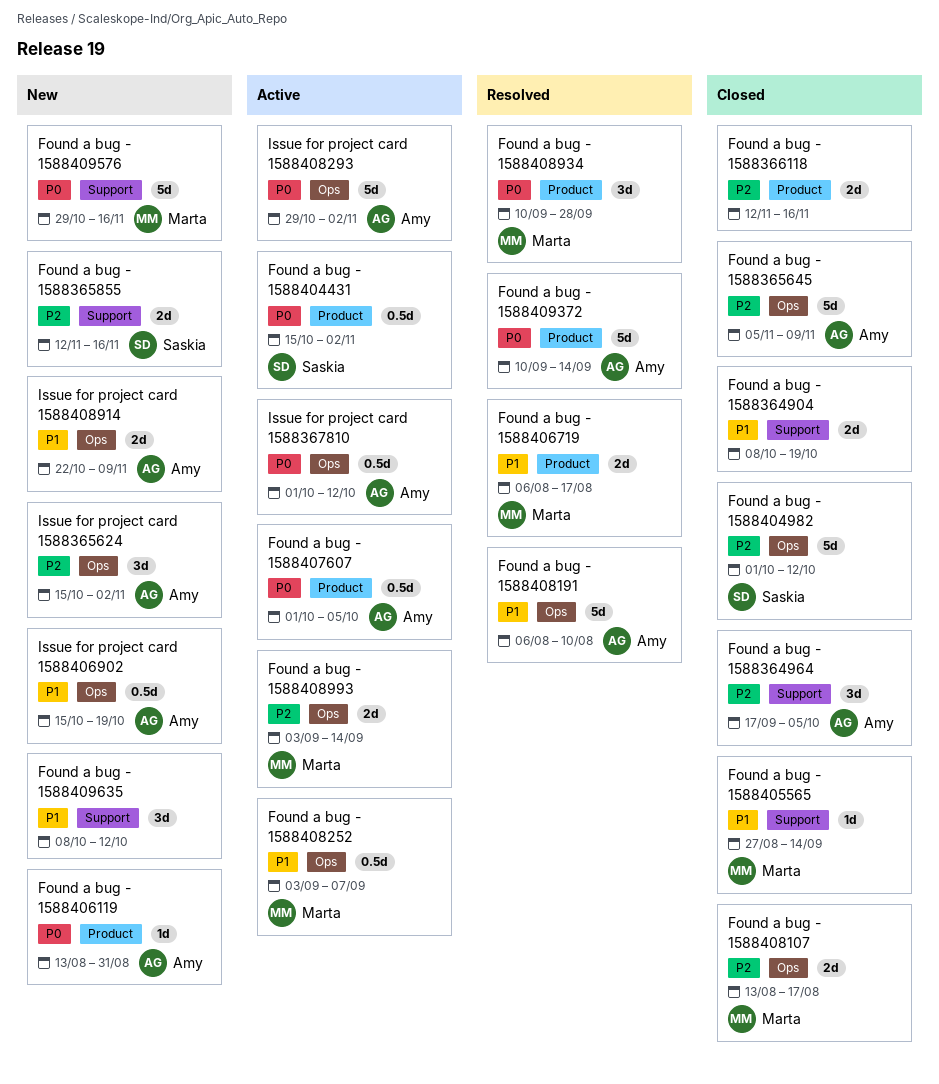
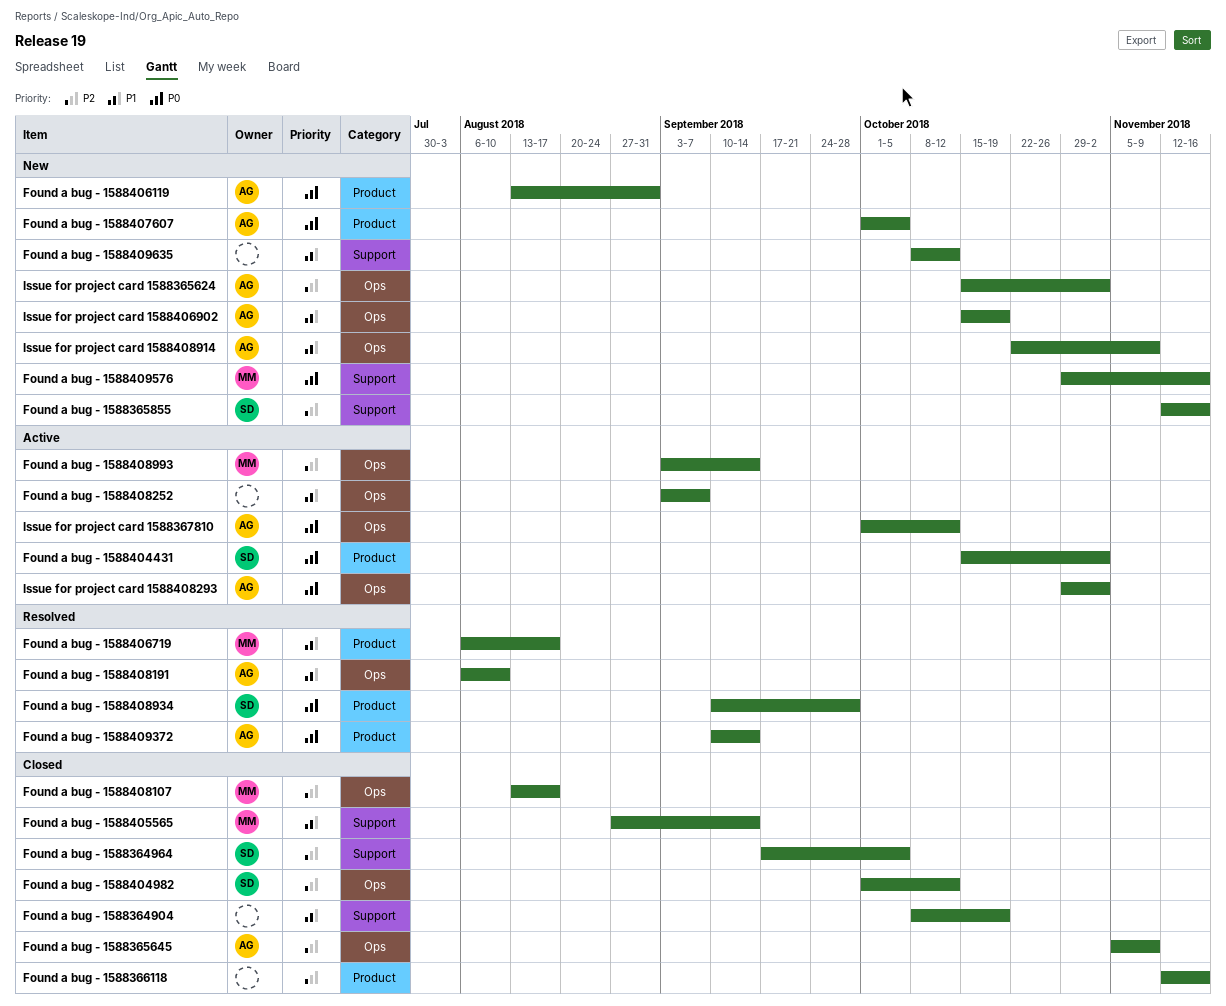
Found a bug - 1588364964, owner: Amy -> Saskia
Found a bug - 1588407607, status: Active -> New
Found a bug - 1588408252, owner: Marta -> none
Found a bug - 1588408934, owner: Marta -> Saskia

